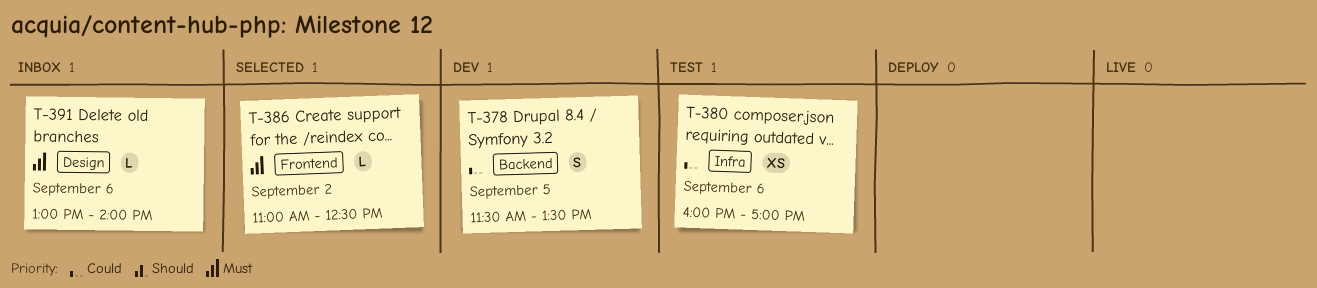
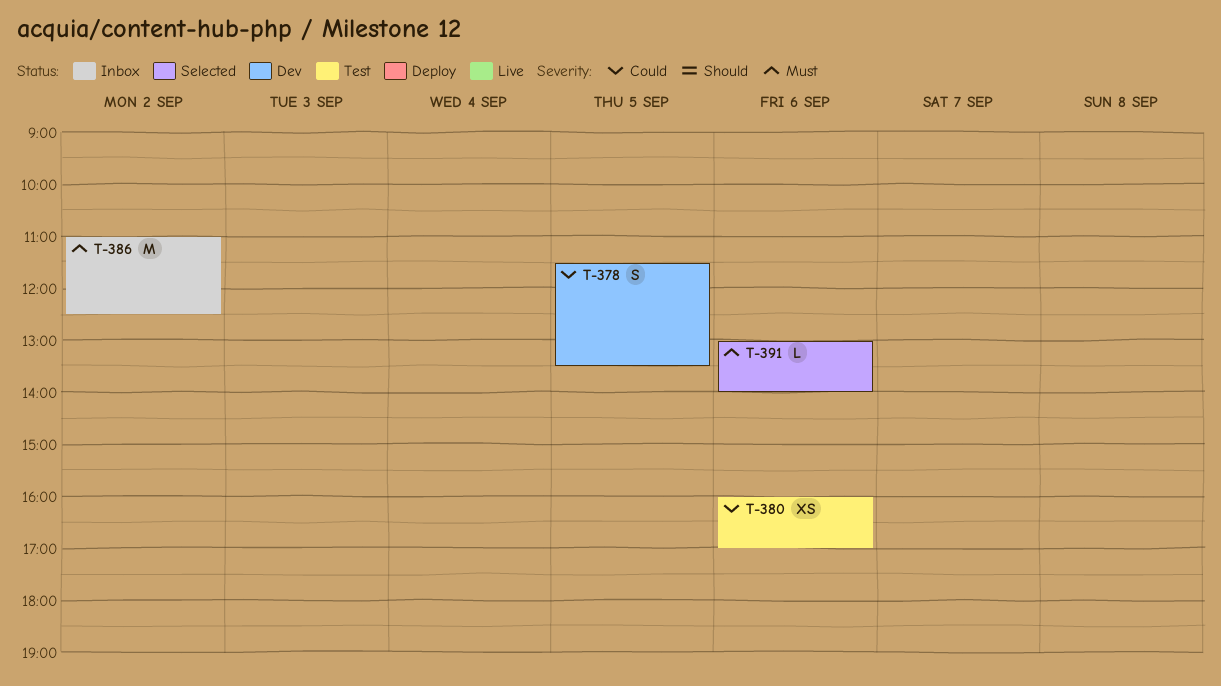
T-386, status: Selected -> Inbox
T-386, estimate: L -> M
T-391, status: Inbox -> Selected

